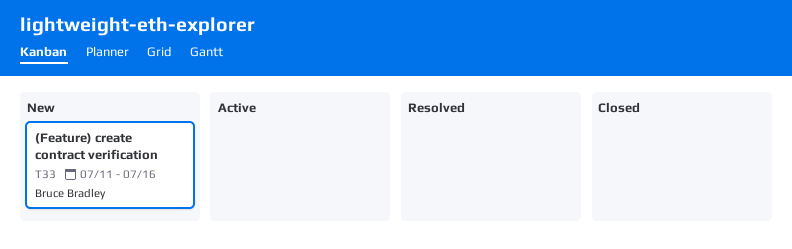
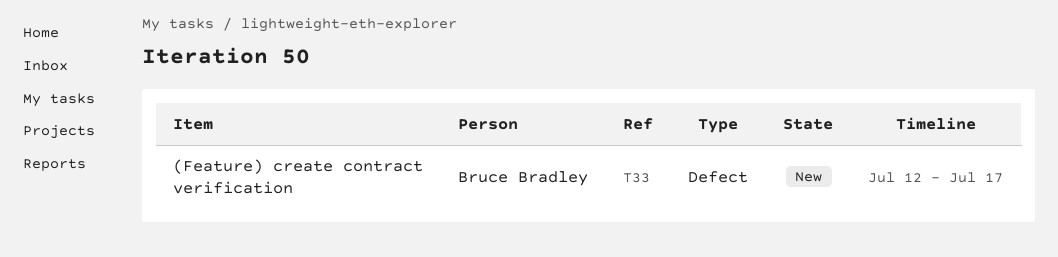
T33, start: Jul 11 -> Jul 12
T33, due: Jul 16 -> Jul 17

